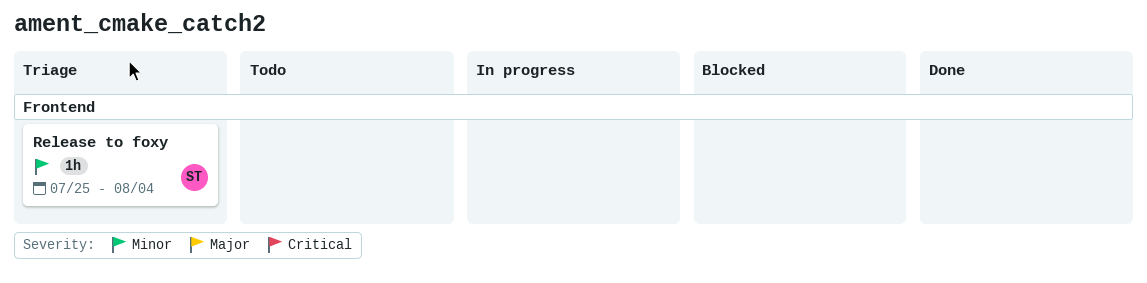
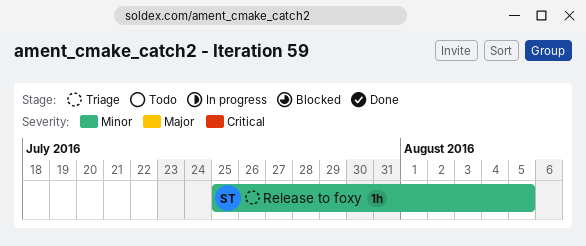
Release to foxy, due: Aug 4 -> Aug 5

